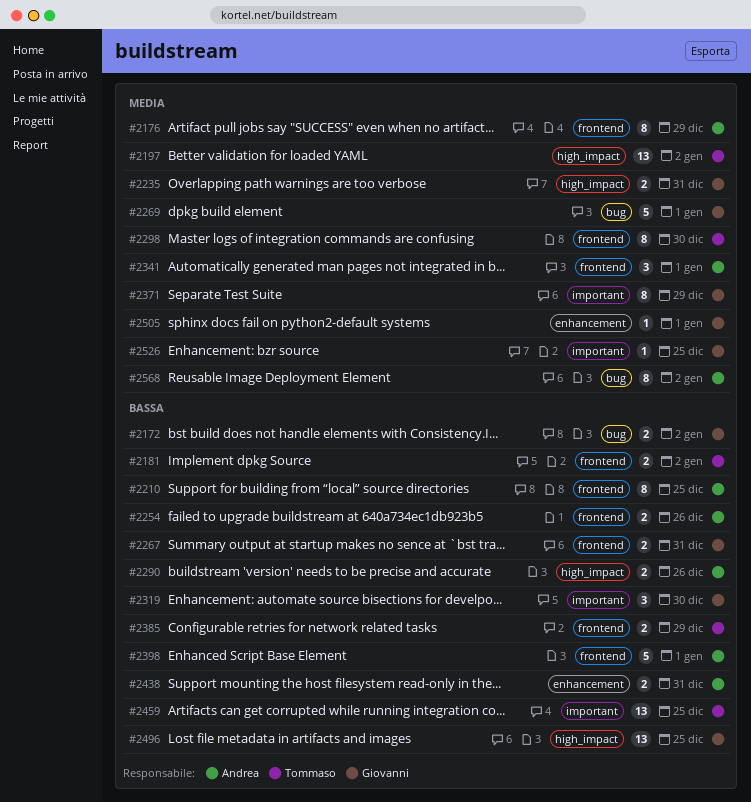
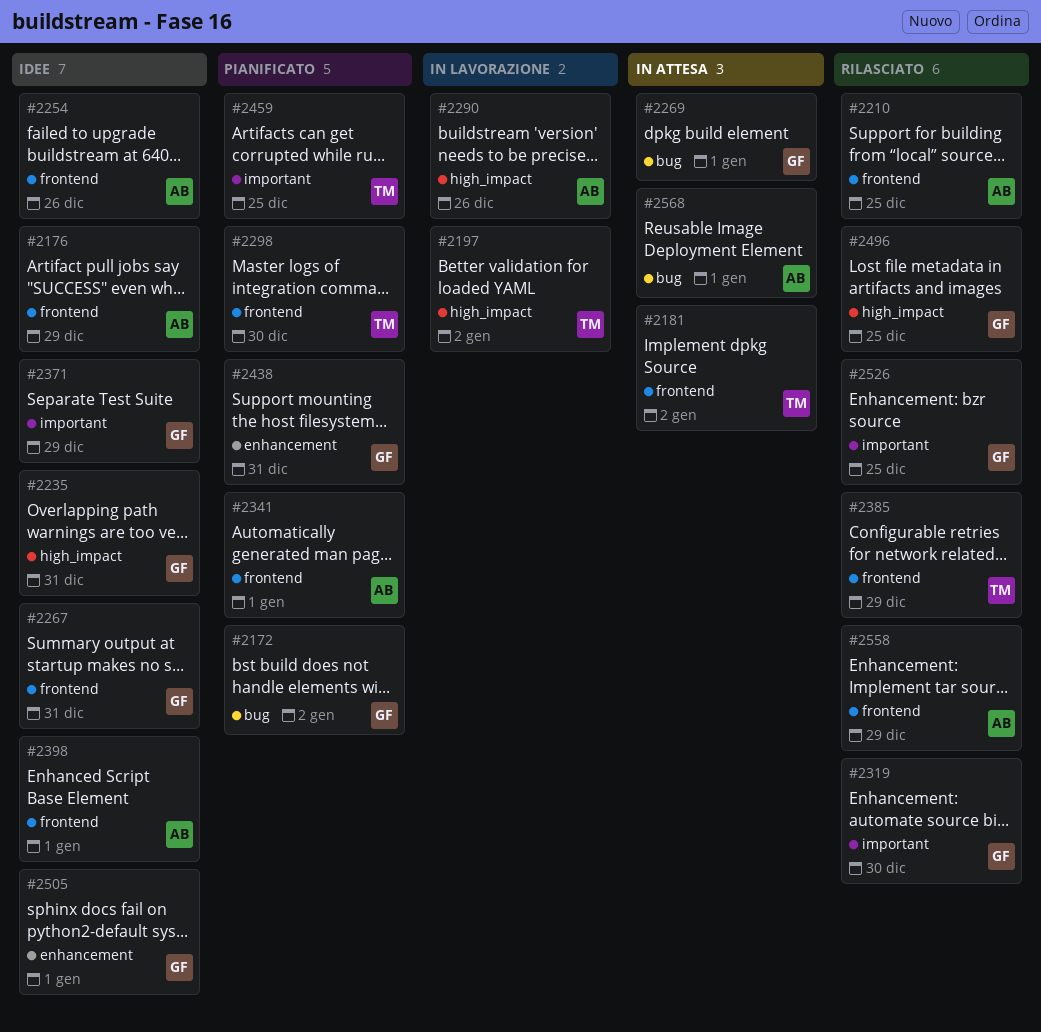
#2438, owner: Andrea -> Giovanni
#2558: none -> present
#2568, due: Jan 2 -> Jan 1

